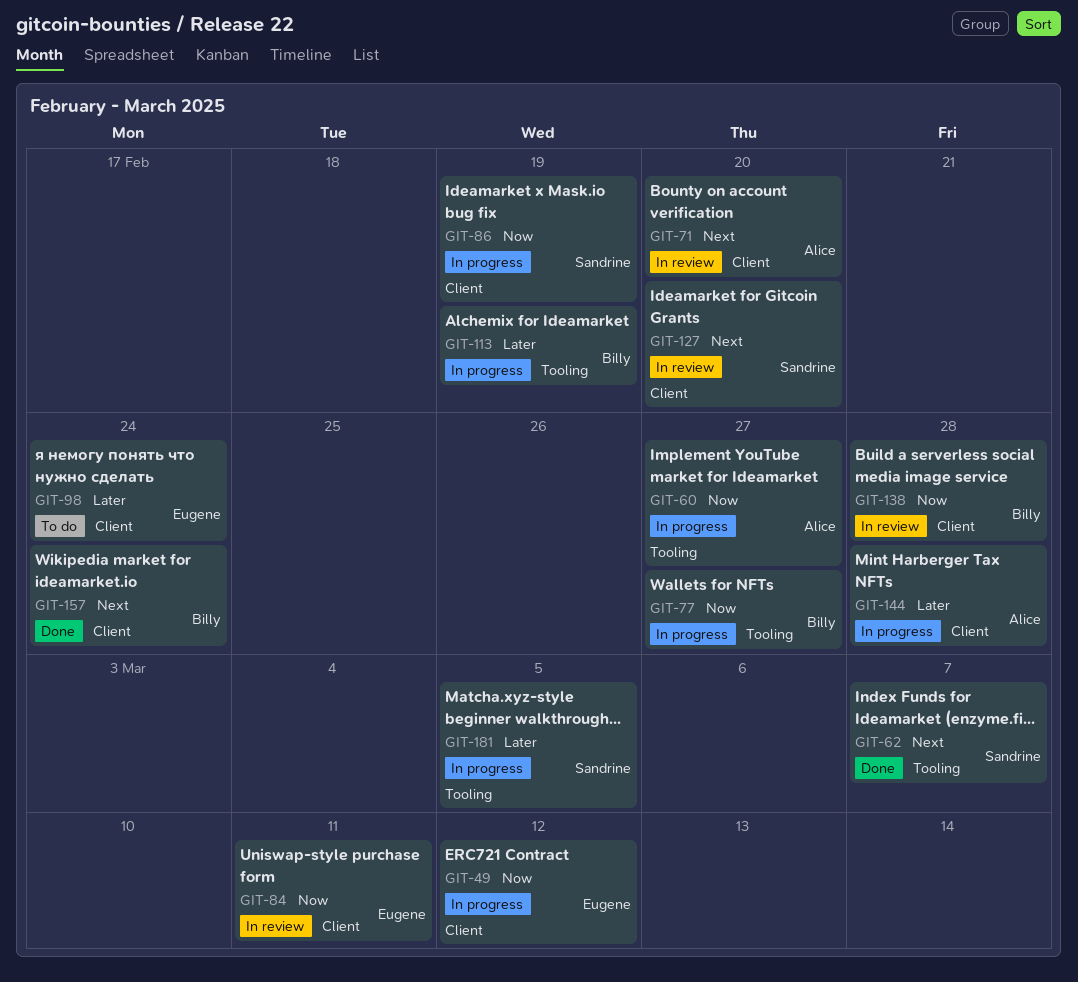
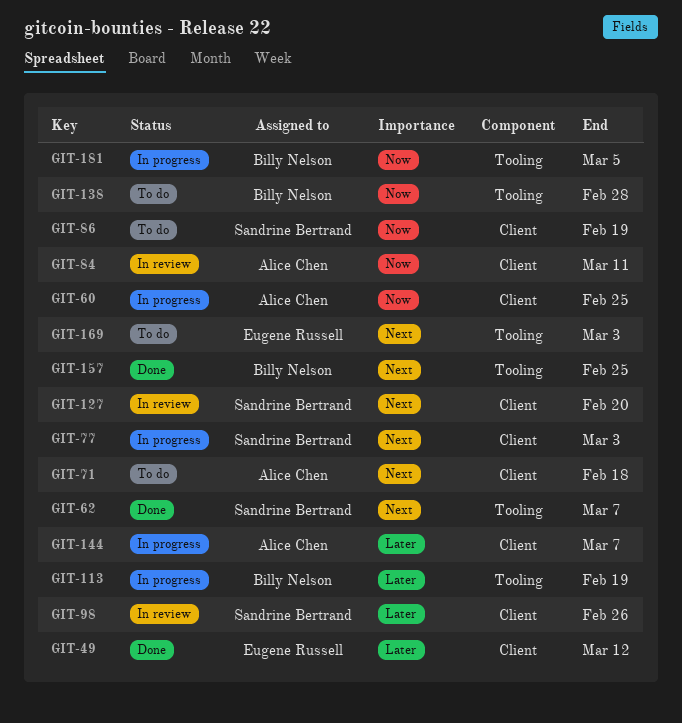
GIT-49, status: In progress -> Done
GIT-49, priority: Now -> Later
GIT-60, label: Tooling -> Client
GIT-60, due: Feb 27 -> Feb 25
GIT-71, status: In review -> To do
GIT-71, due: Feb 20 -> Feb 18
GIT-77, owner: Billy Nelson -> Sandrine Bertrand
GIT-77, priority: Now -> Next
GIT-77, label: Tooling -> Client
GIT-77, due: Feb 27 -> Mar 3
GIT-84, owner: Eugene Russell -> Alice Chen
GIT-86, status: In progress -> To do
GIT-98, status: To do -> In review
GIT-98, owner: Eugene Russell -> Sandrine Bertrand
GIT-98, due: Feb 24 -> Feb 26
GIT-138, status: In review -> To do
GIT-138, label: Client -> Tooling
GIT-144, due: Feb 28 -> Mar 7
GIT-157, label: Client -> Tooling
GIT-157, due: Feb 24 -> Feb 25
GIT-169: none -> present
GIT-181, owner: Sandrine Bertrand -> Billy Nelson
GIT-181, priority: Later -> Now

